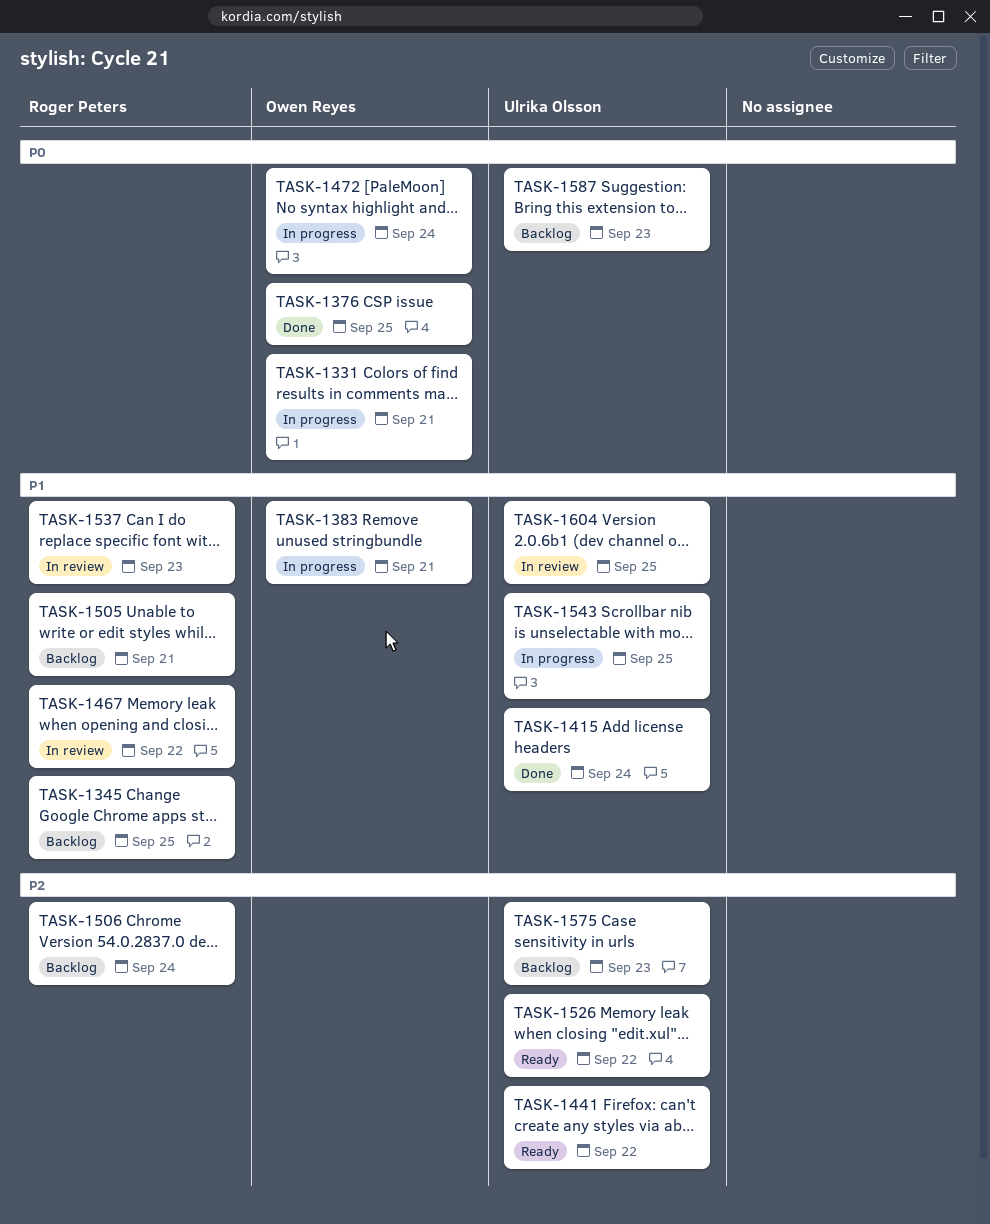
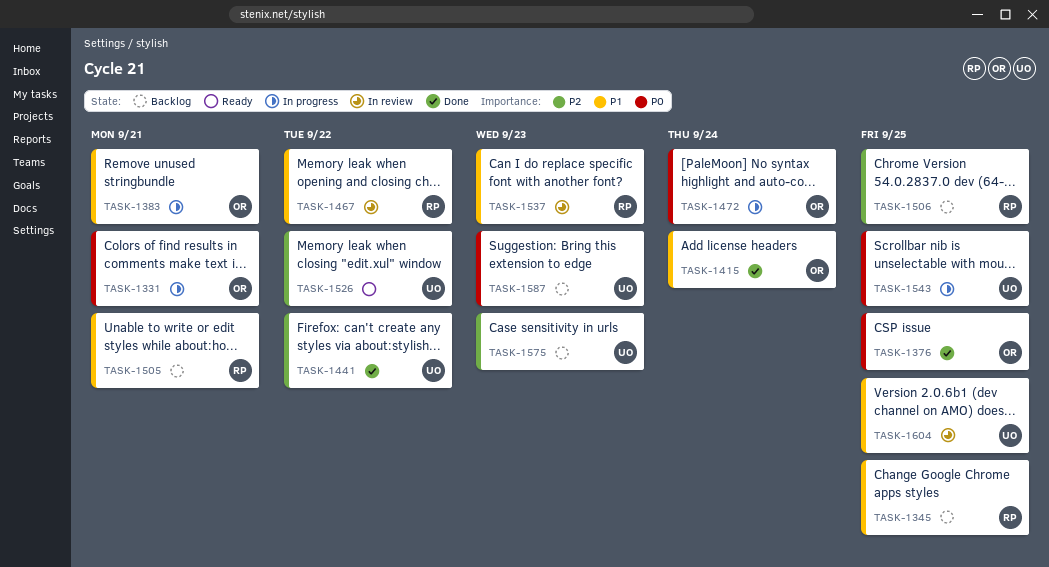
TASK-1415, owner: Ulrika Olsson -> Owen Reyes
TASK-1441, status: Ready -> Done
TASK-1506, due: Sep 24 -> Sep 25
TASK-1543, priority: P1 -> P0

